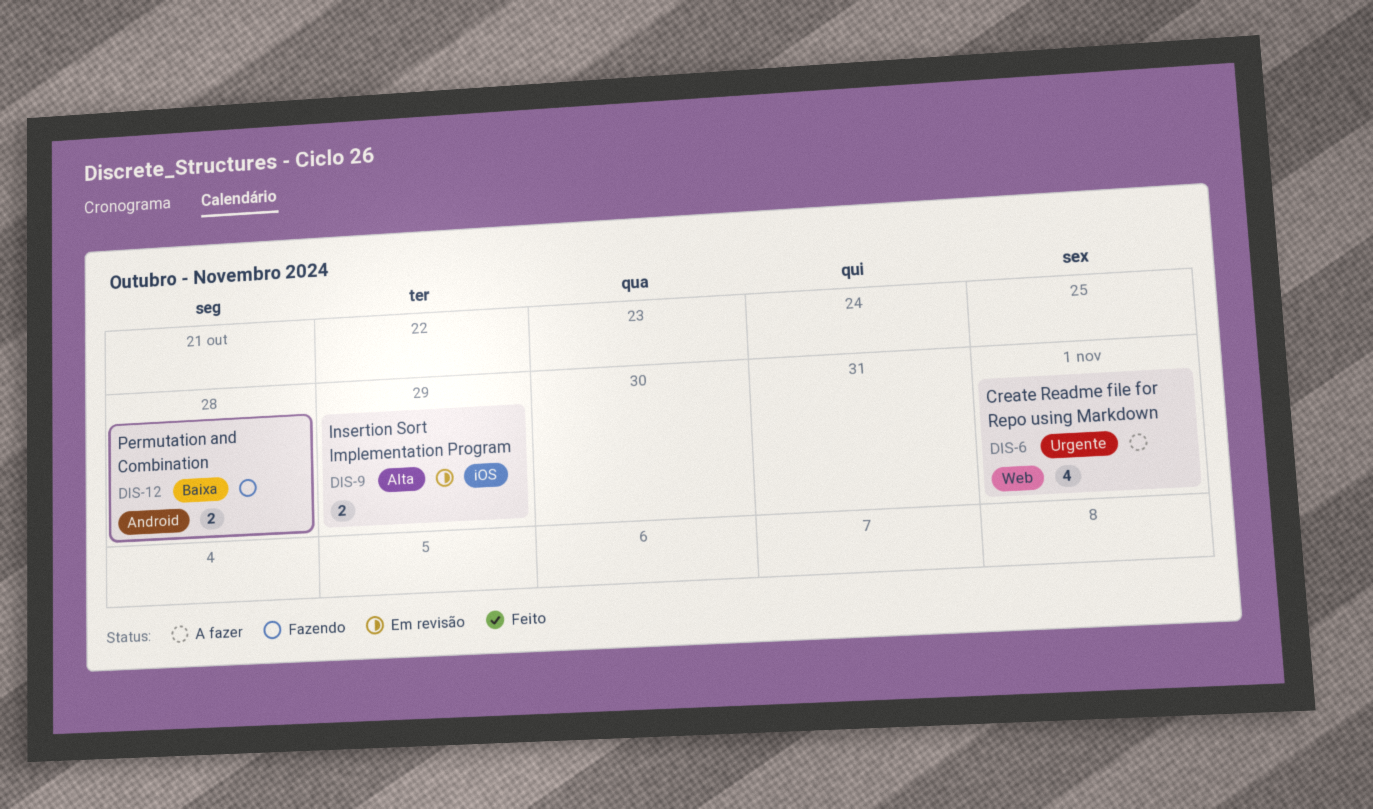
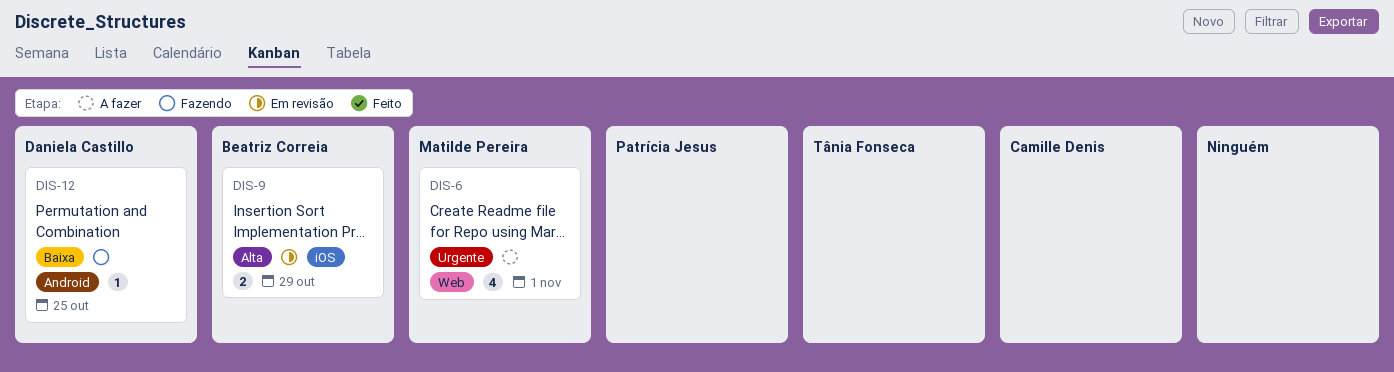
DIS-12, estimate: 2 -> 1
DIS-12, due: Oct 28 -> Oct 25

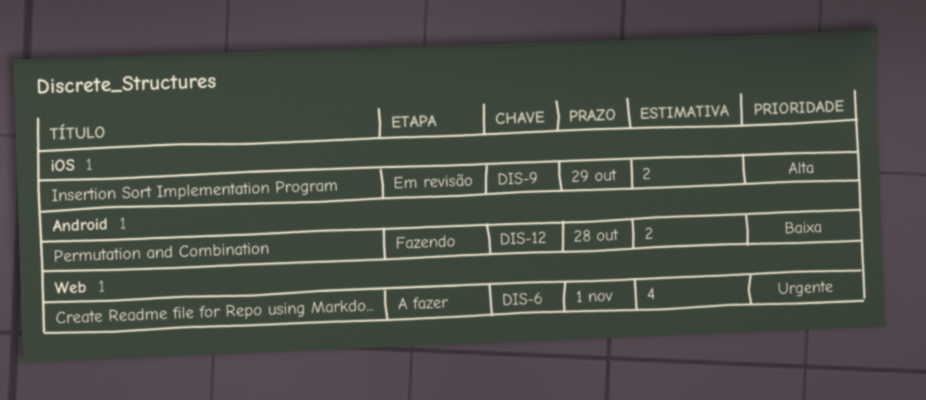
DIS-12, estimate: 1 -> 2
DIS-12, due: Oct 25 -> Oct 28

